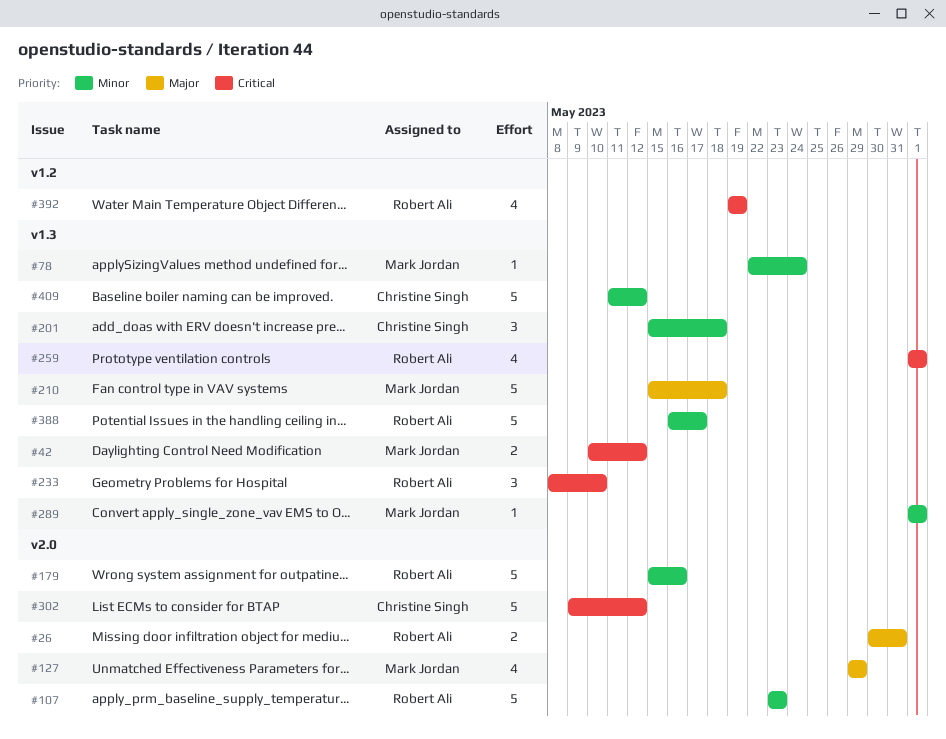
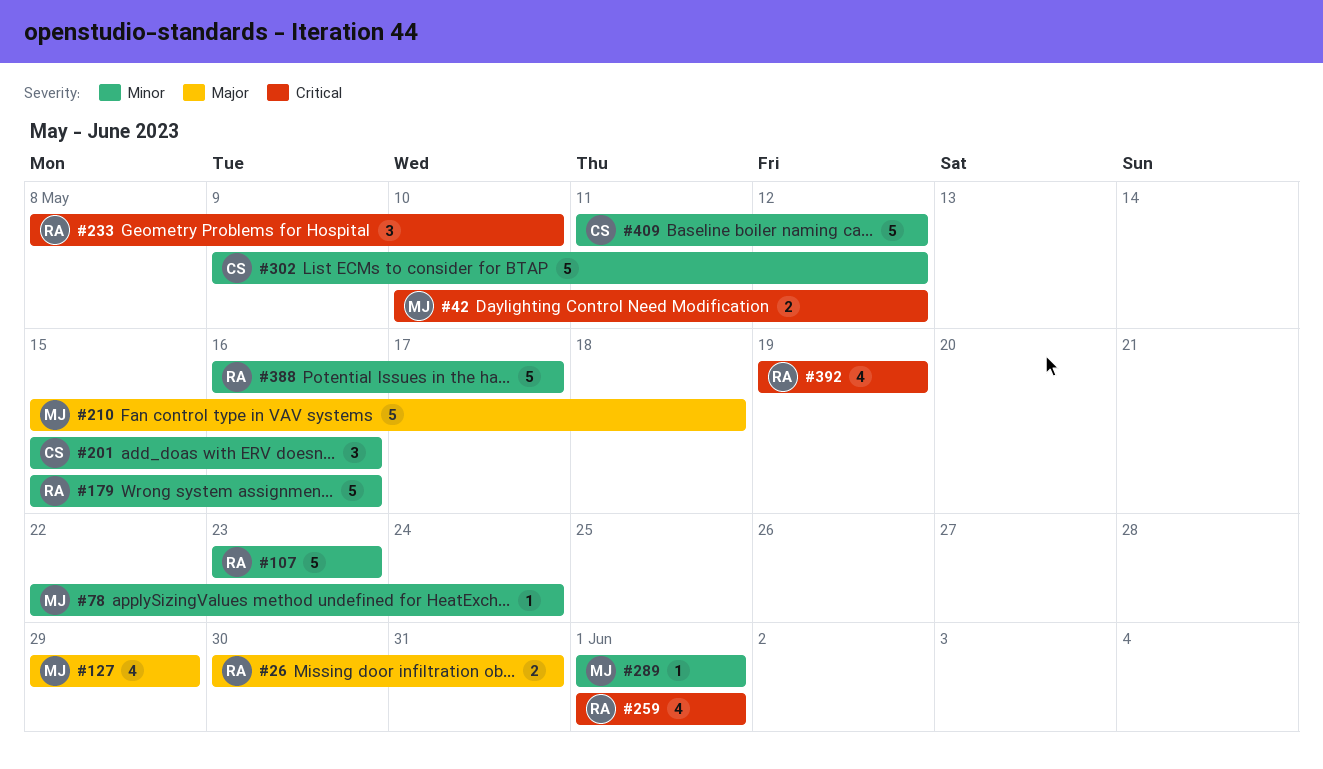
#201, due: May 18 -> May 16
#302, priority: Critical -> Minor

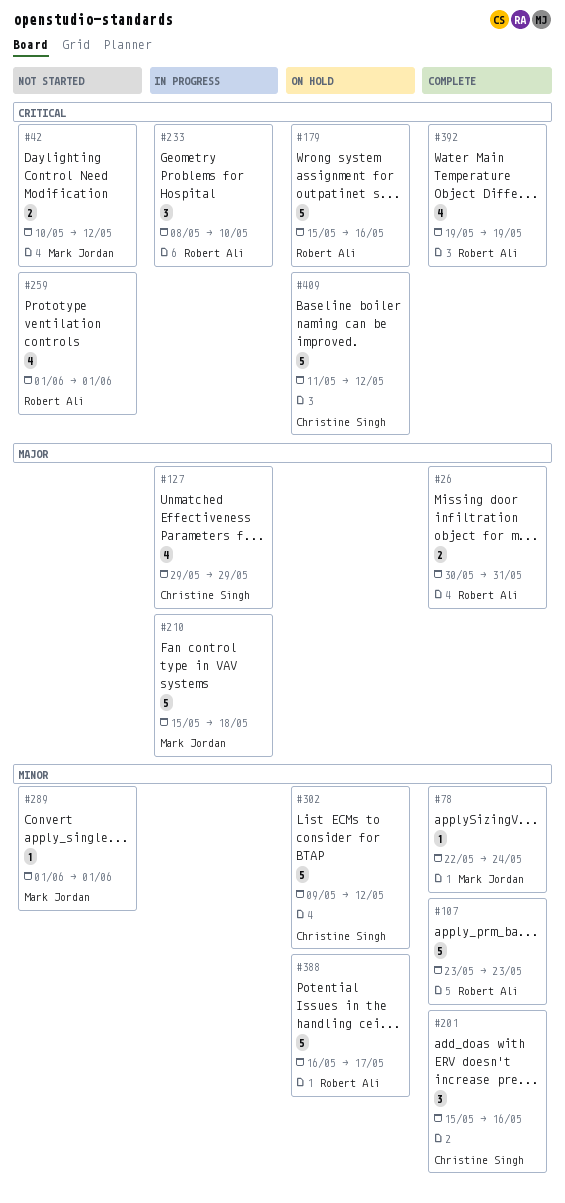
#127, owner: Mark Jordan -> Christine Singh
#179, priority: Minor -> Critical
#409, priority: Minor -> Critical

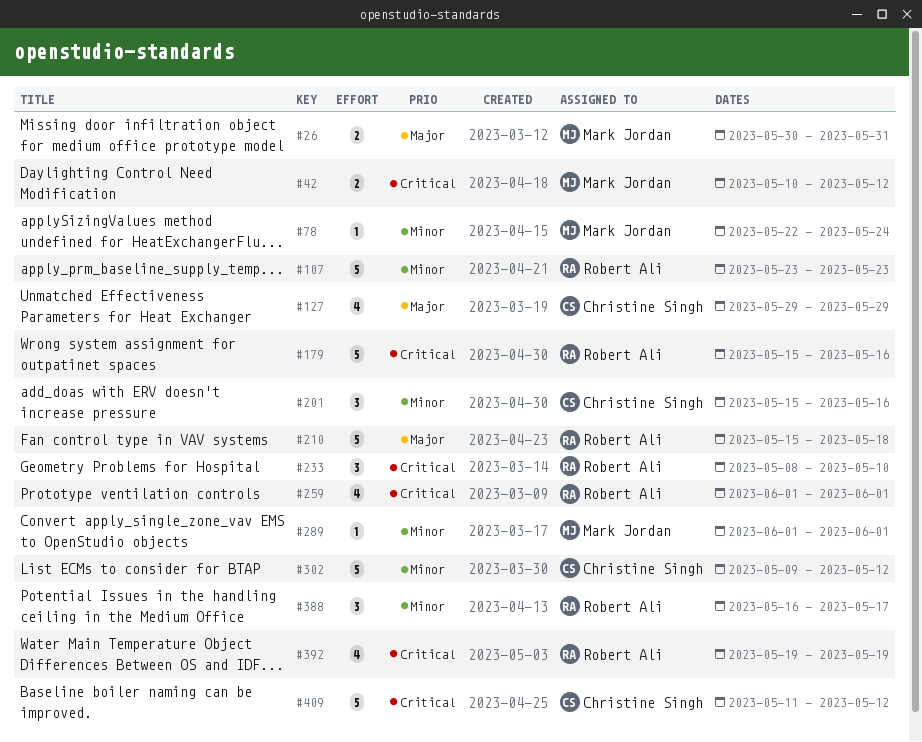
#26, owner: Robert Ali -> Mark Jordan
#210, owner: Mark Jordan -> Robert Ali
#388, estimate: 5 -> 3

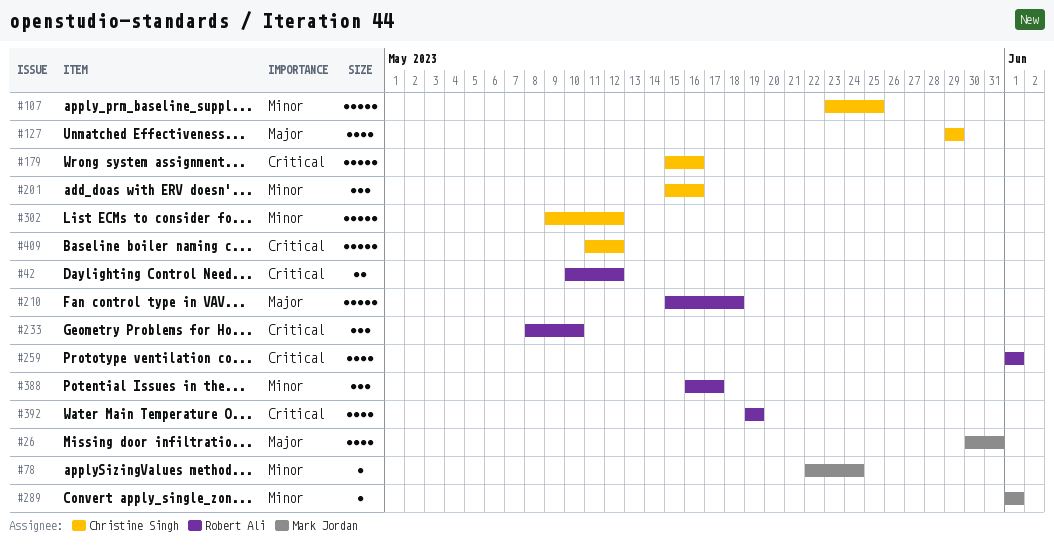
#26, estimate: 2 -> 4
#42, owner: Mark Jordan -> Robert Ali
#107, owner: Robert Ali -> Christine Singh
#107, due: May 23 -> May 25
#179, owner: Robert Ali -> Christine Singh

